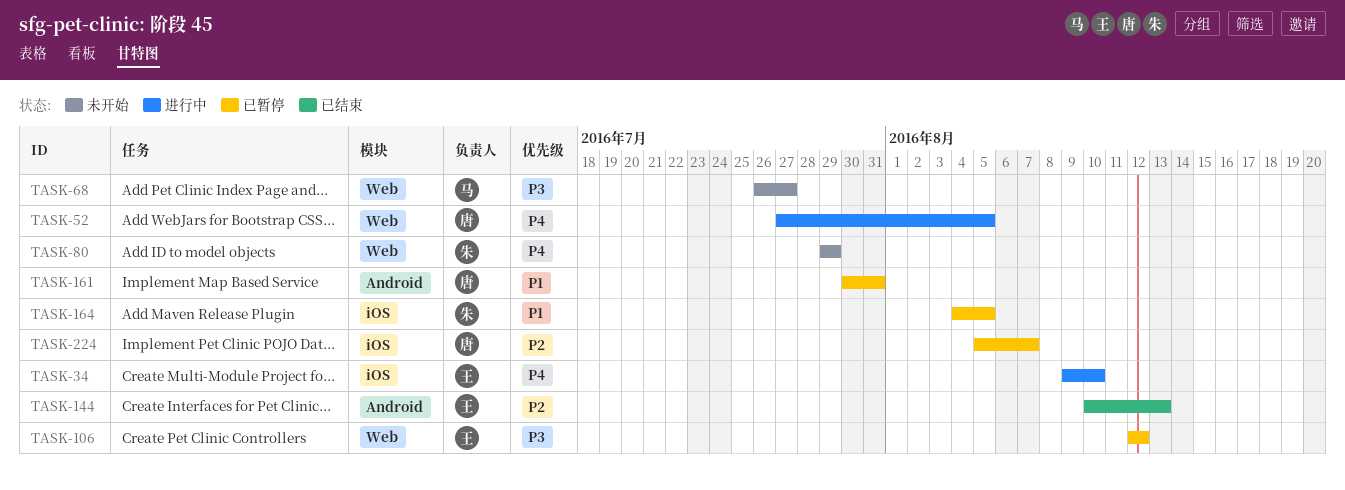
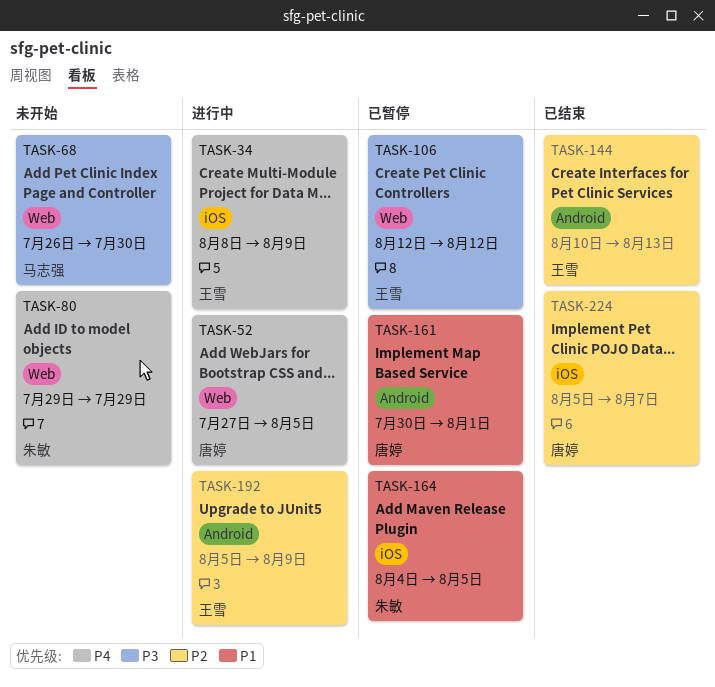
TASK-34, start: Aug 9 -> Aug 8
TASK-34, due: Aug 10 -> Aug 9
TASK-68, due: Jul 27 -> Jul 30
TASK-161, due: Jul 31 -> Aug 1
TASK-192: none -> present
TASK-224, status: 已暂停 -> 已结束

